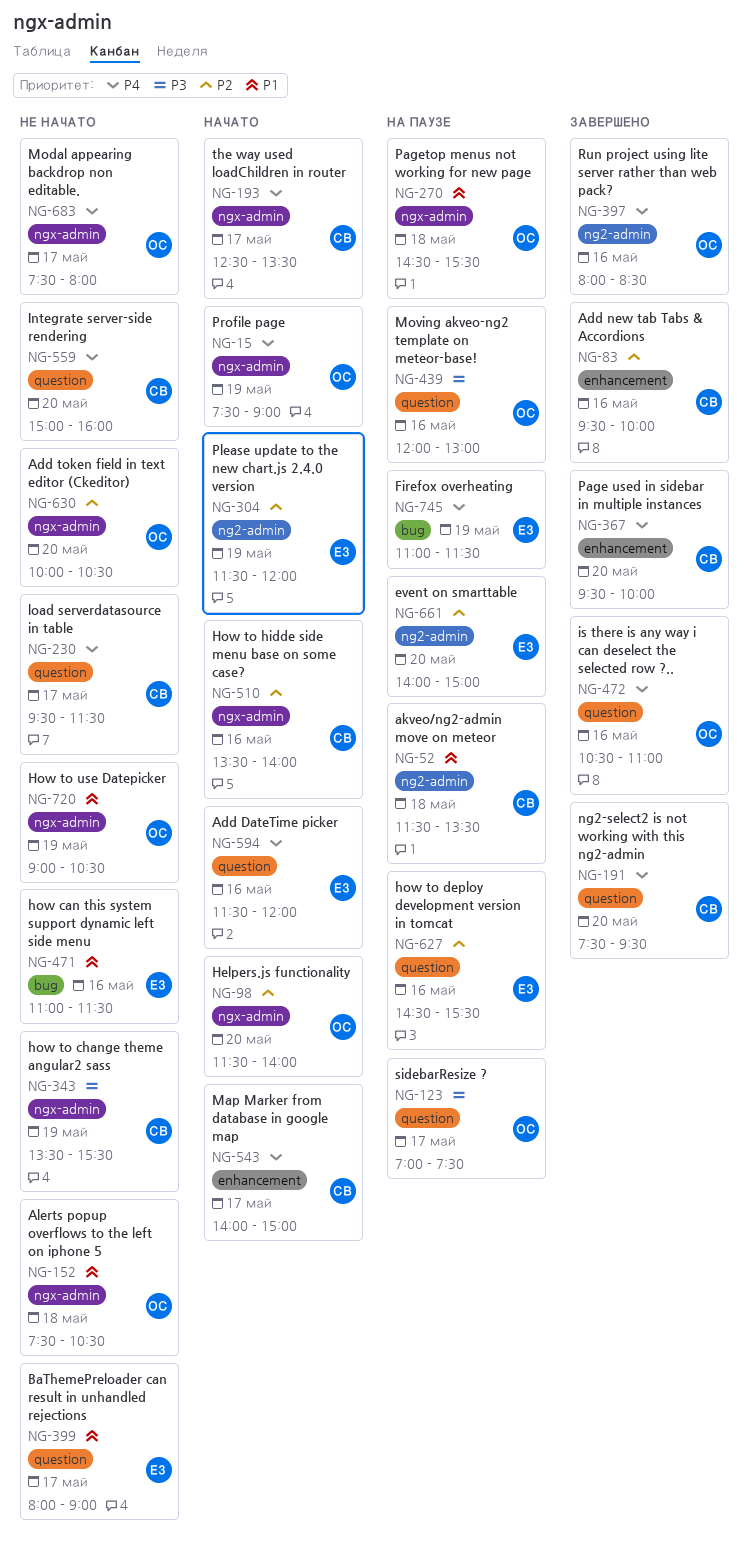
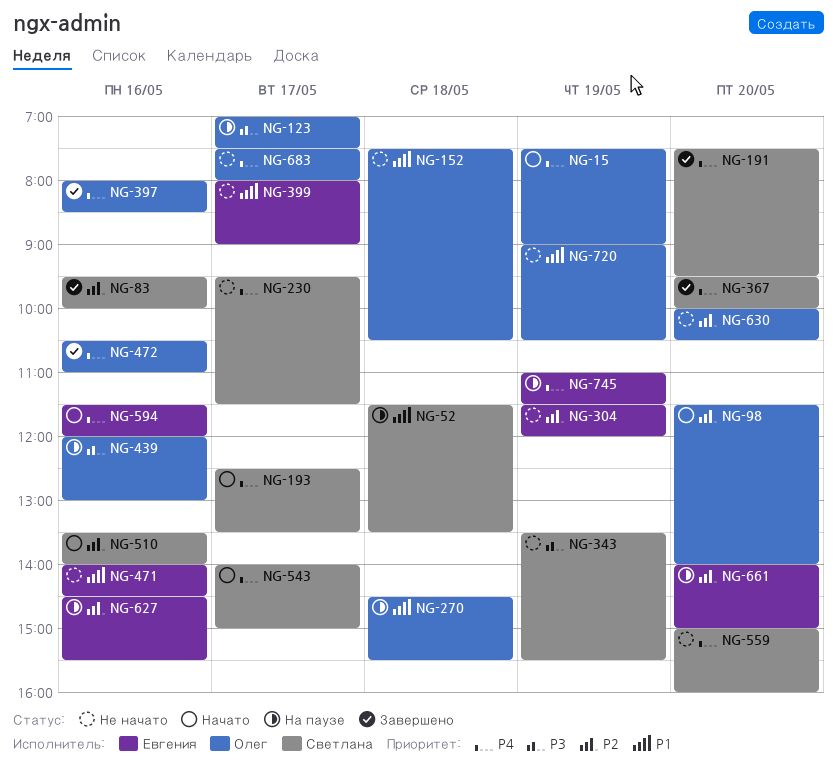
NG-304, status: Начато -> Не начато
NG-471, begins: 11:00 -> 14:00
NG-471, ends: 11:30 -> 14:30

